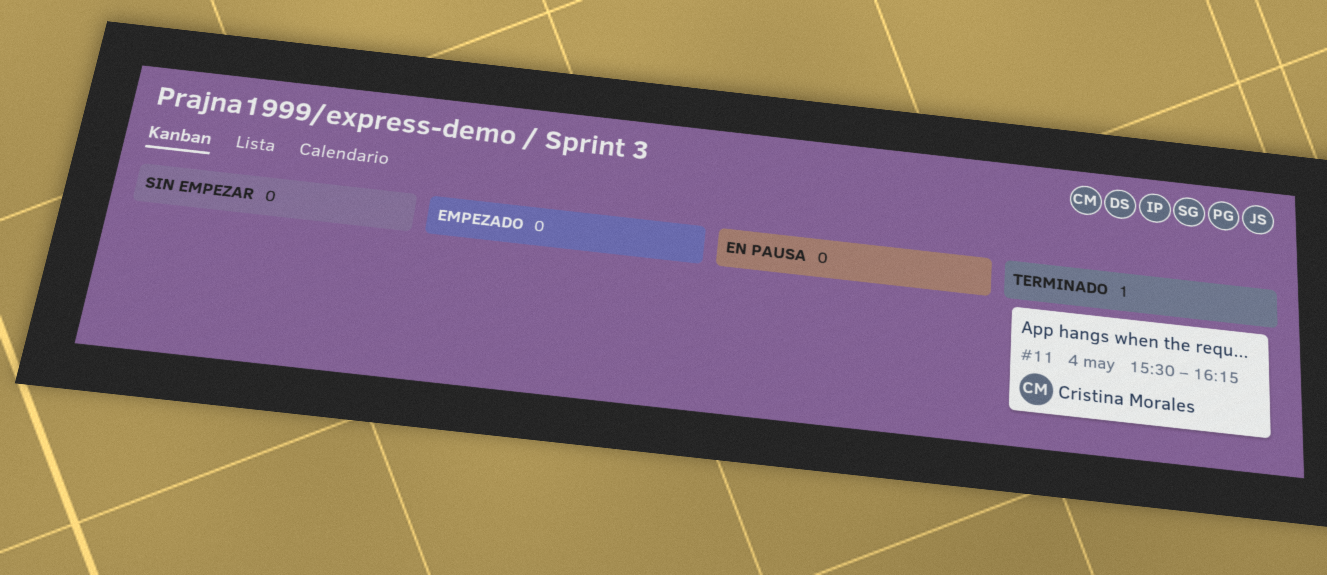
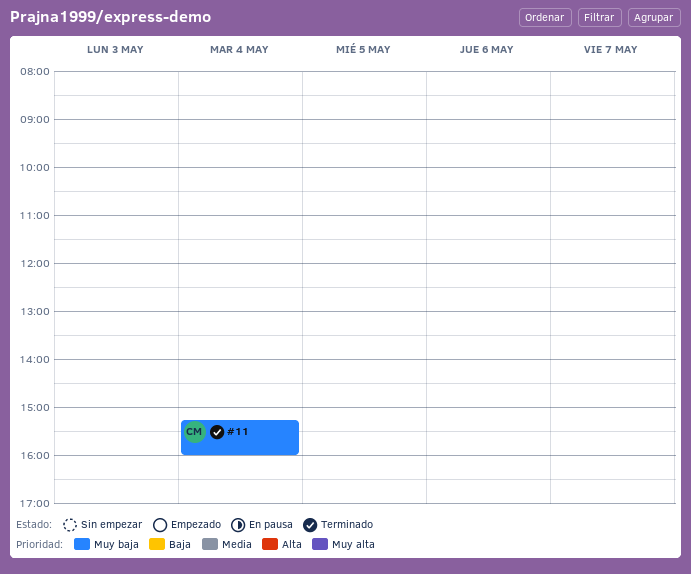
#11, begins: 15:30 -> 15:15
#11, ends: 16:15 -> 16:00

